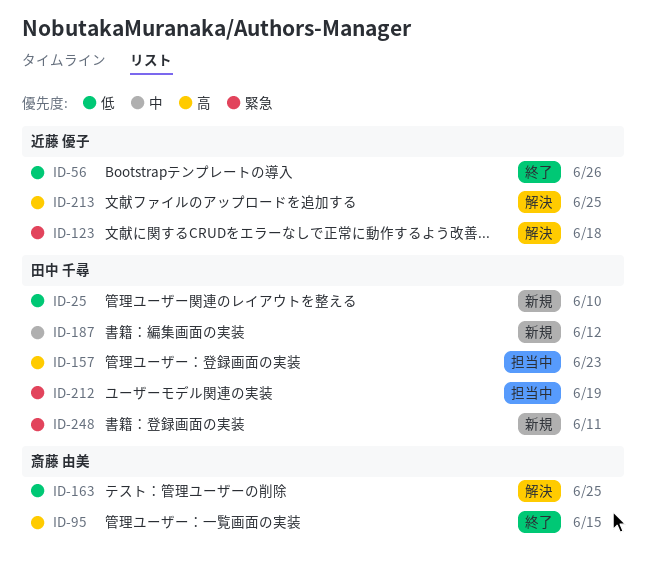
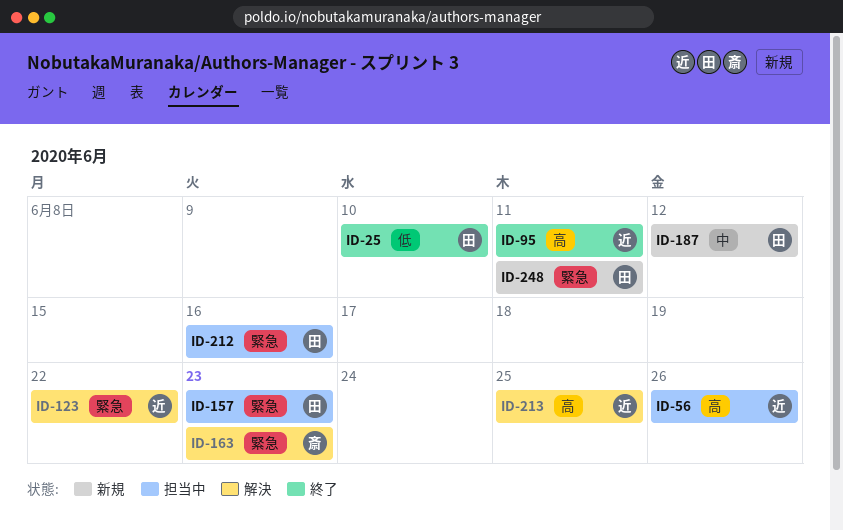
ID-25, status: 新規 -> 終了
ID-56, status: 終了 -> 担当中
ID-56, priority: 低 -> 高
ID-95, owner: 斎藤 由美 -> 近藤 優子
ID-95, due: Jun 15 -> Jun 11
ID-123, due: Jun 18 -> Jun 22
ID-157, priority: 高 -> 緊急
ID-163, priority: 低 -> 緊急
ID-163, due: Jun 25 -> Jun 23
ID-212, due: Jun 19 -> Jun 16

